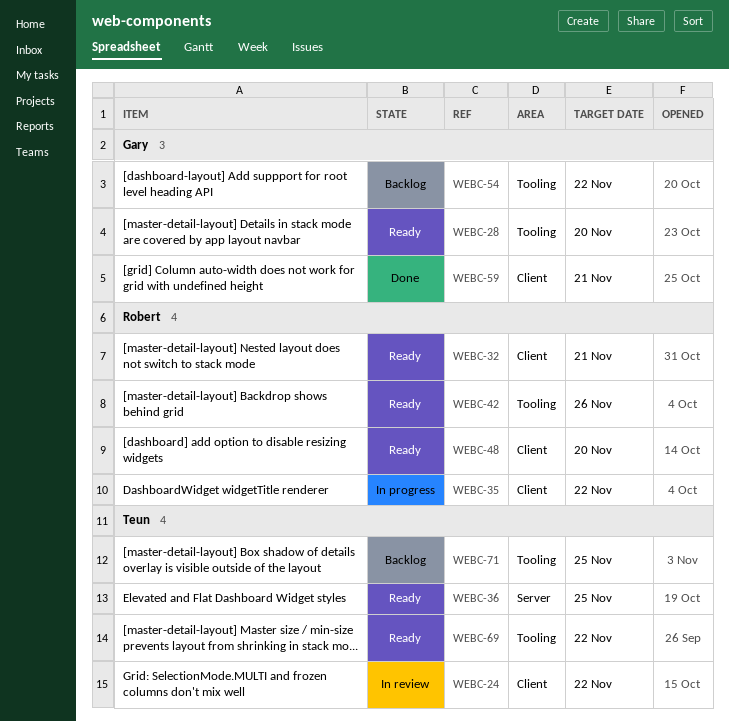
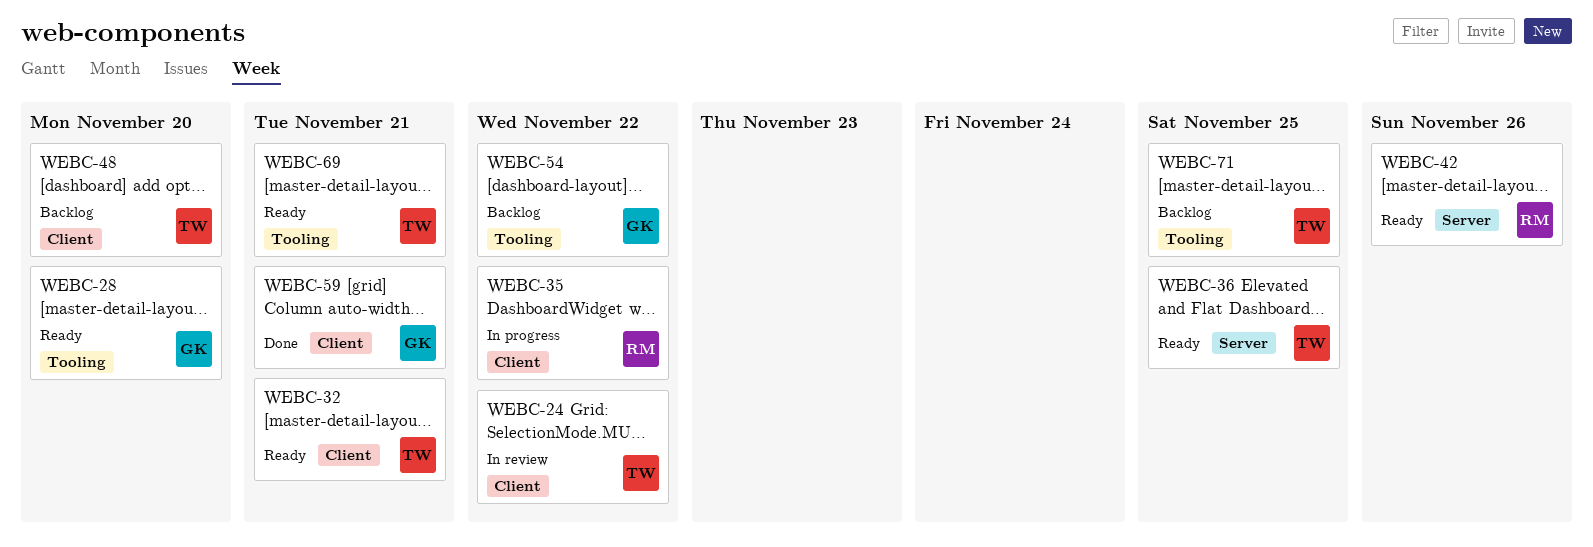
WEBC-32, owner: Robert -> Teun
WEBC-42, label: Tooling -> Server
WEBC-48, status: Ready -> Backlog
WEBC-48, owner: Robert -> Teun
WEBC-69, due: Nov 22 -> Nov 21

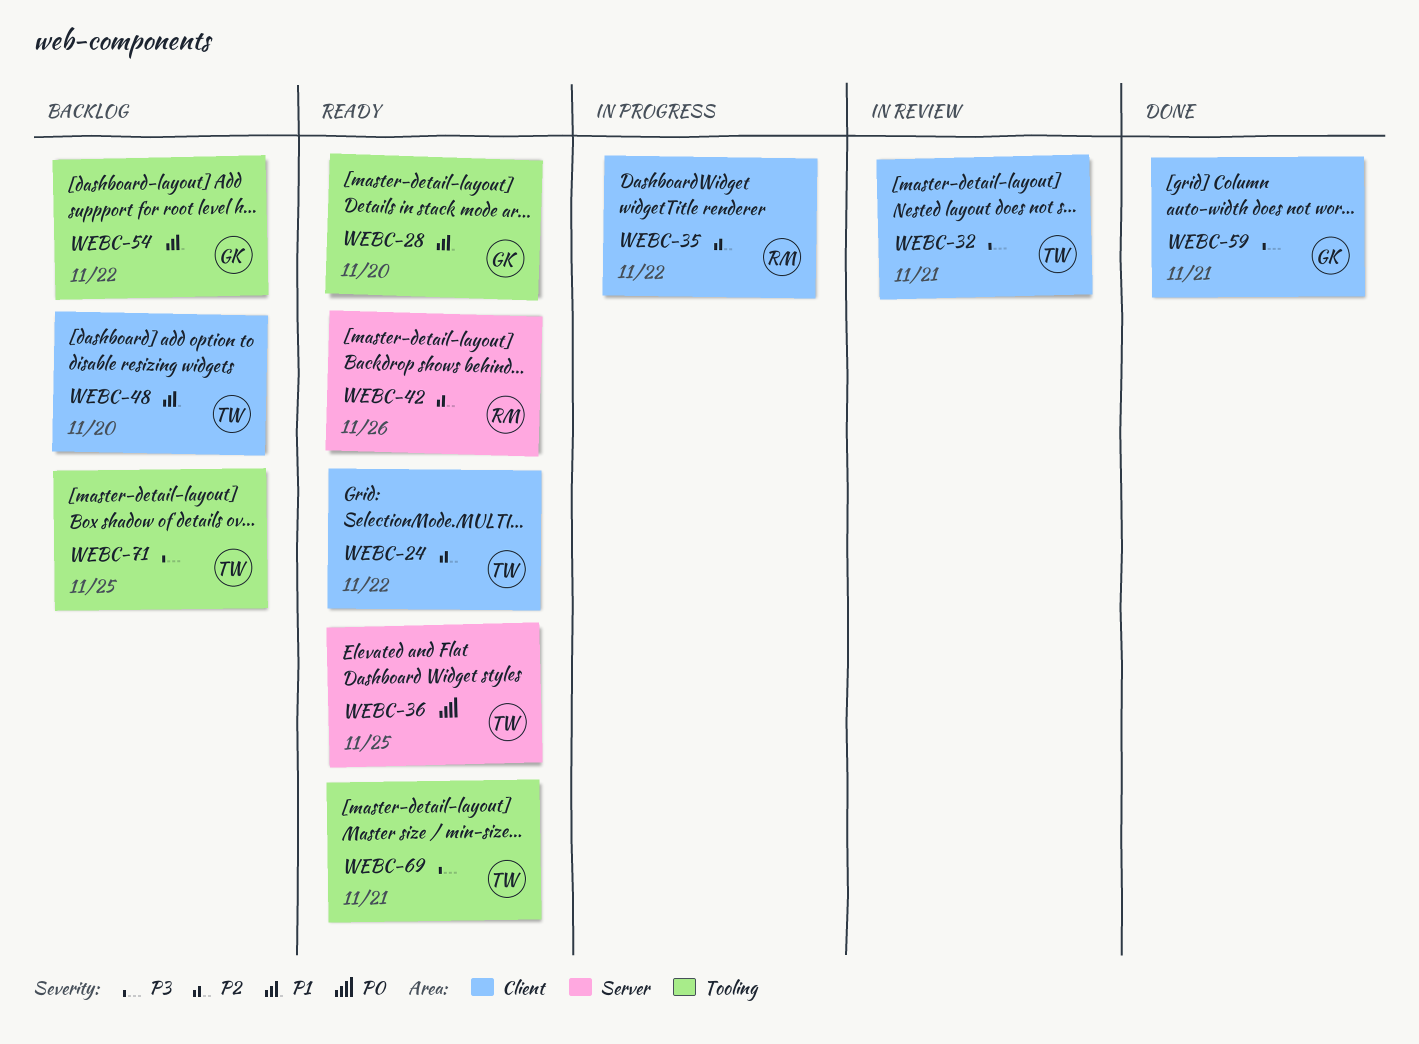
WEBC-24, status: In review -> Ready
WEBC-32, status: Ready -> In review

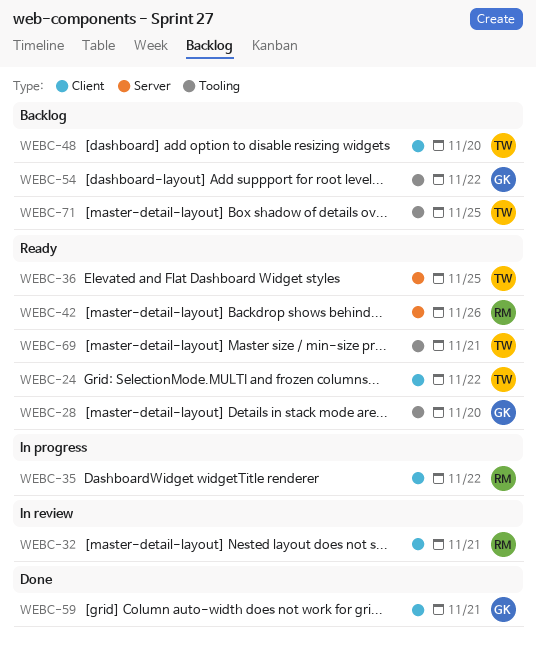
WEBC-32, owner: TW -> RM

